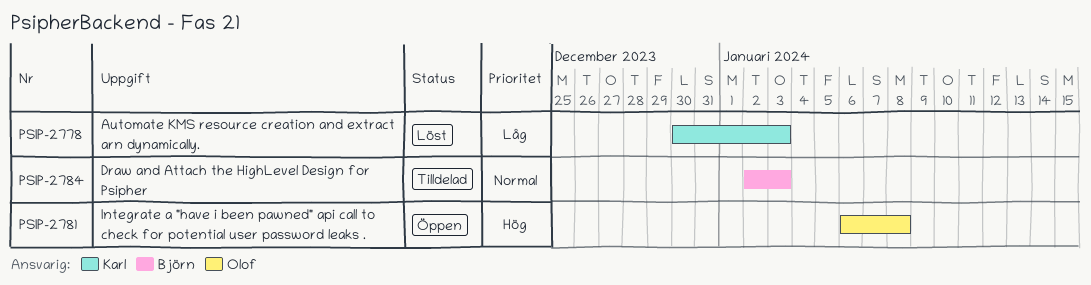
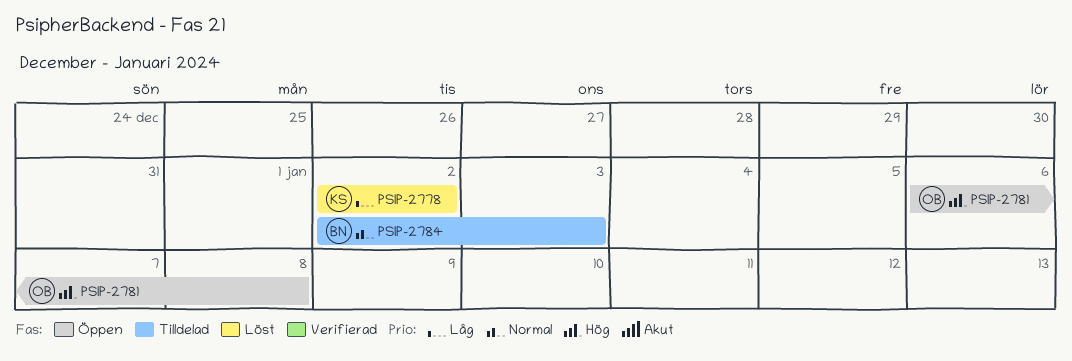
PSIP-2778, start: Dec 30 -> Jan 2
PSIP-2778, due: Jan 3 -> Jan 2

